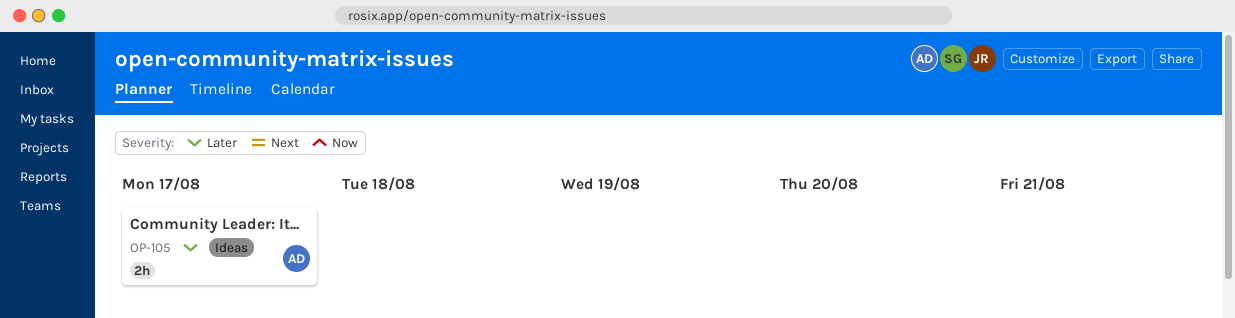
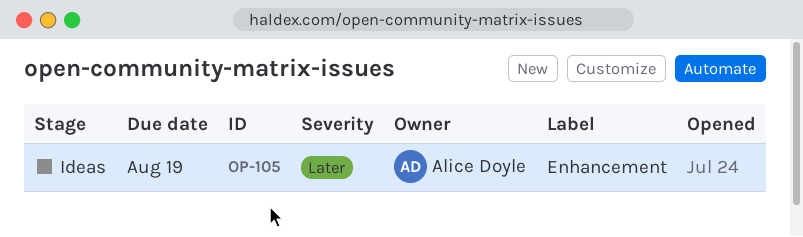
OP-105, due: Aug 17 -> Aug 19

